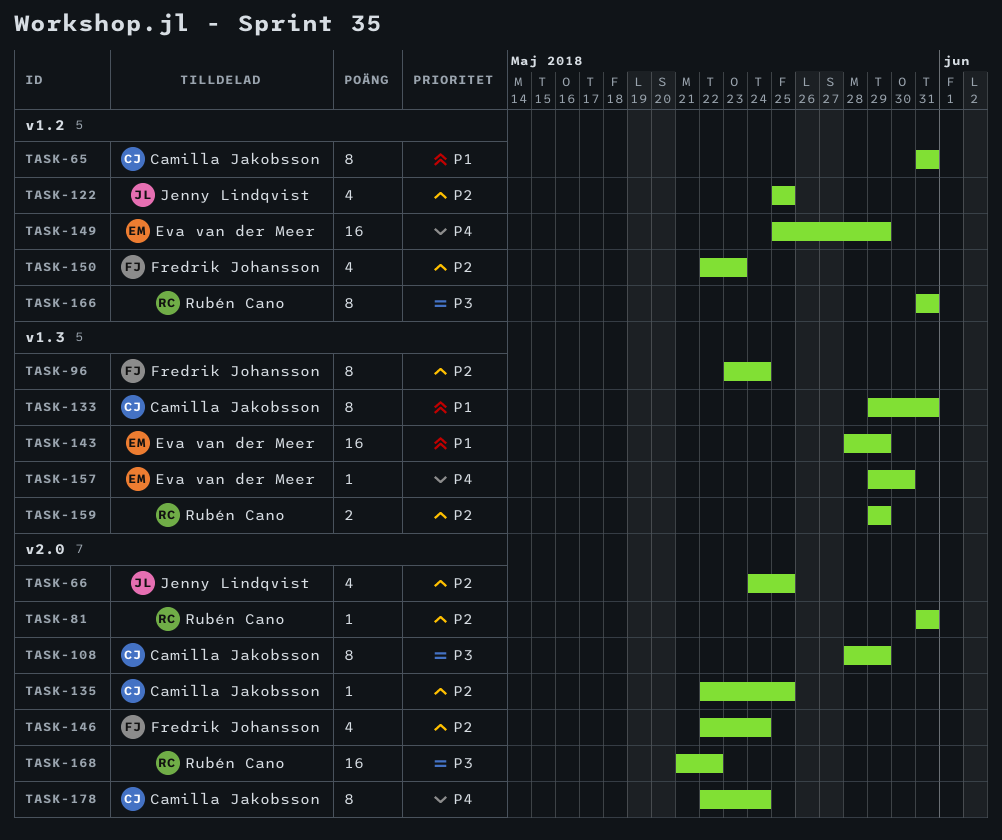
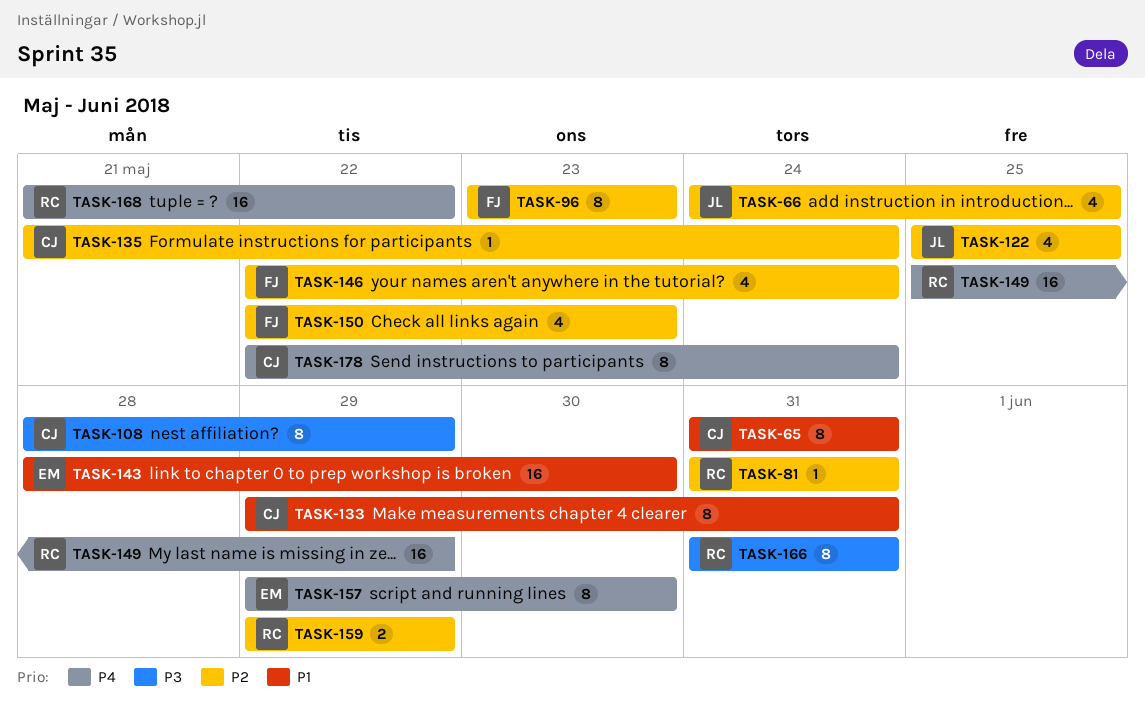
TASK-96, due: May 24 -> May 23
TASK-135, start: May 22 -> May 21
TASK-135, due: May 25 -> May 24
TASK-143, due: May 29 -> May 30
TASK-149, owner: Eva van der Meer -> Rubén Cano
TASK-157, estimate: 1 -> 8
TASK-168, priority: P3 -> P4

